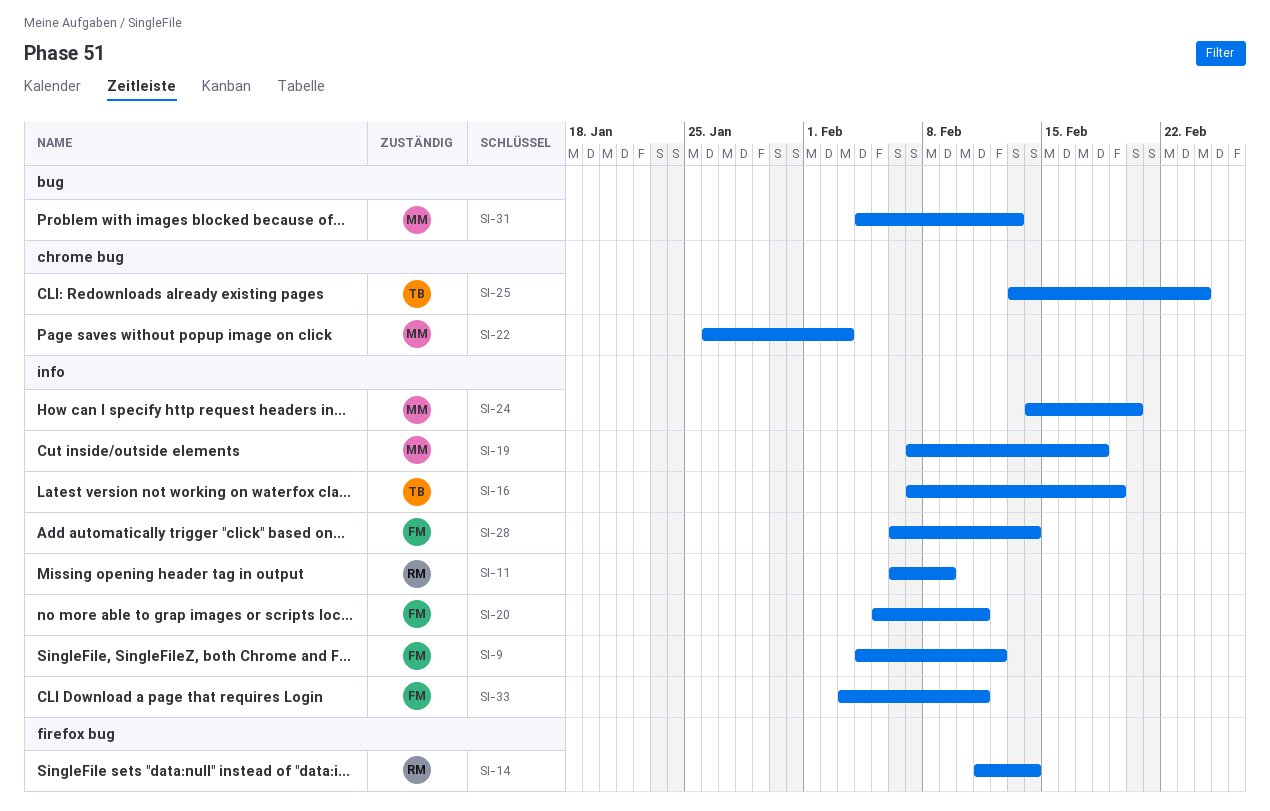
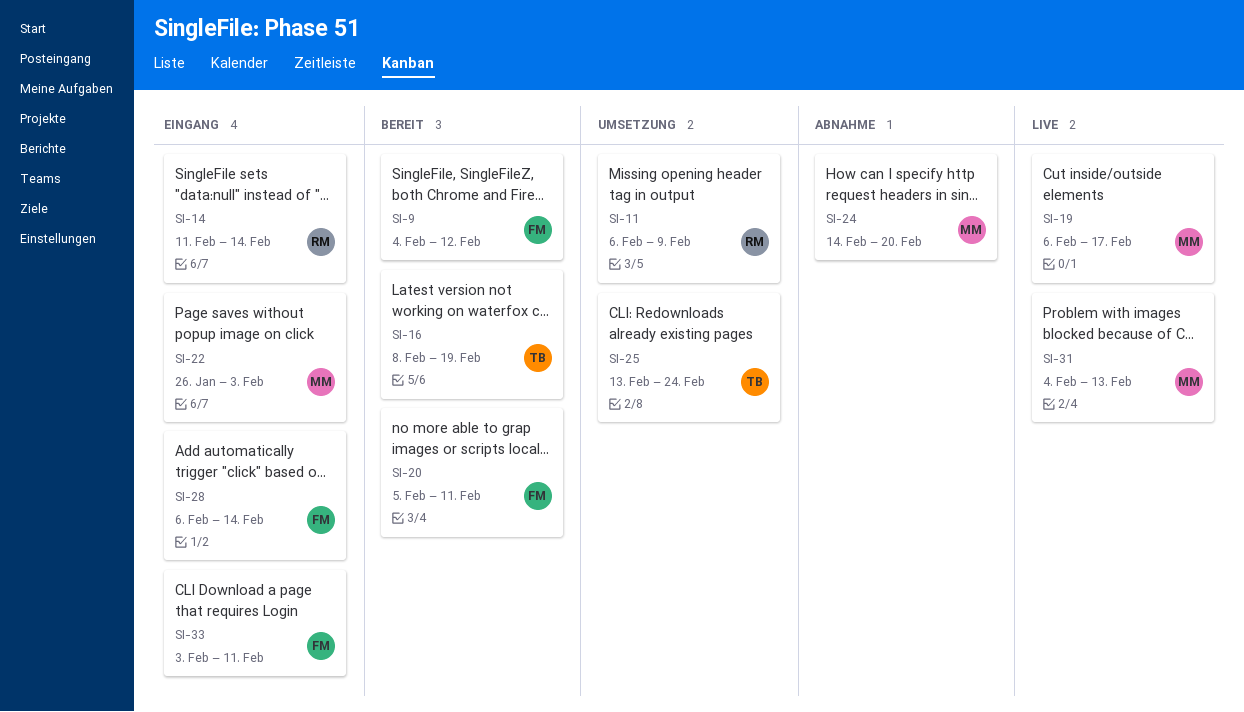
SI-16, start: Feb 7 -> Feb 8
SI-19, start: Feb 7 -> Feb 6
SI-19, due: Feb 18 -> Feb 17

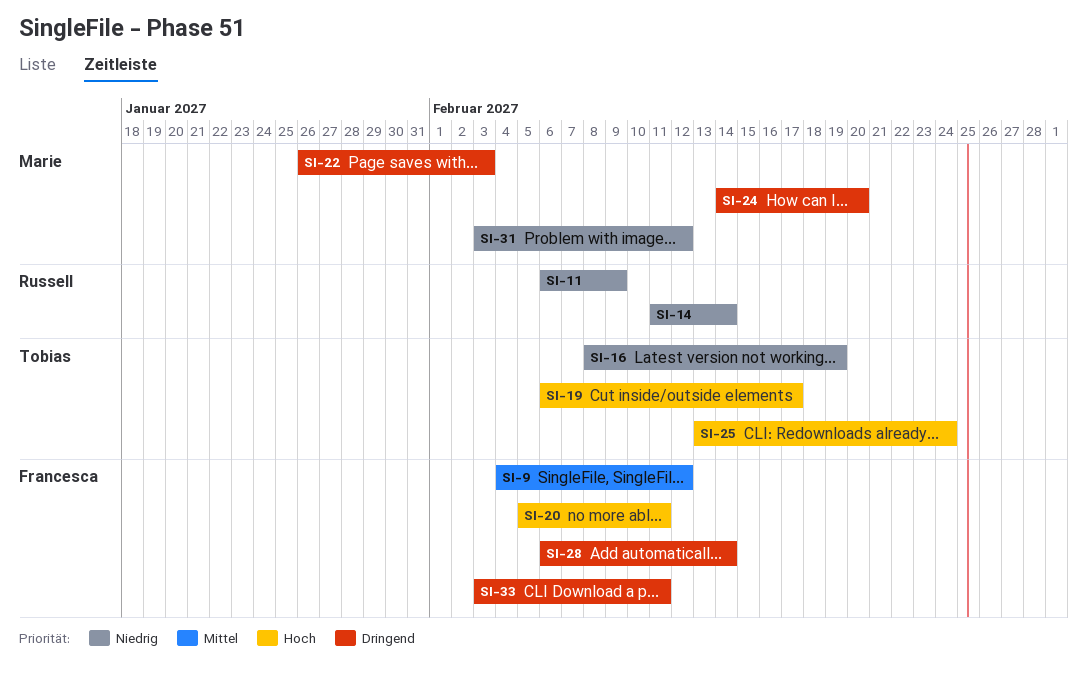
SI-19, owner: Marie -> Tobias
SI-31, start: Feb 4 -> Feb 3
SI-31, due: Feb 13 -> Feb 12

